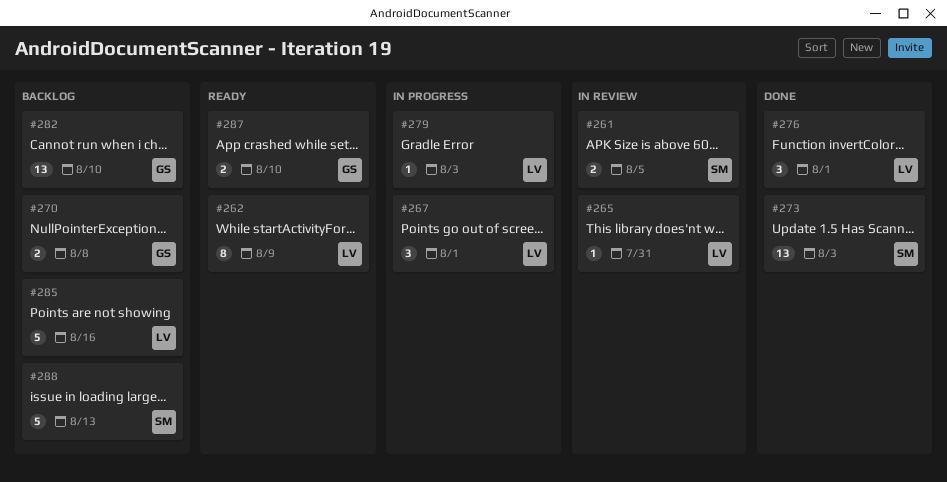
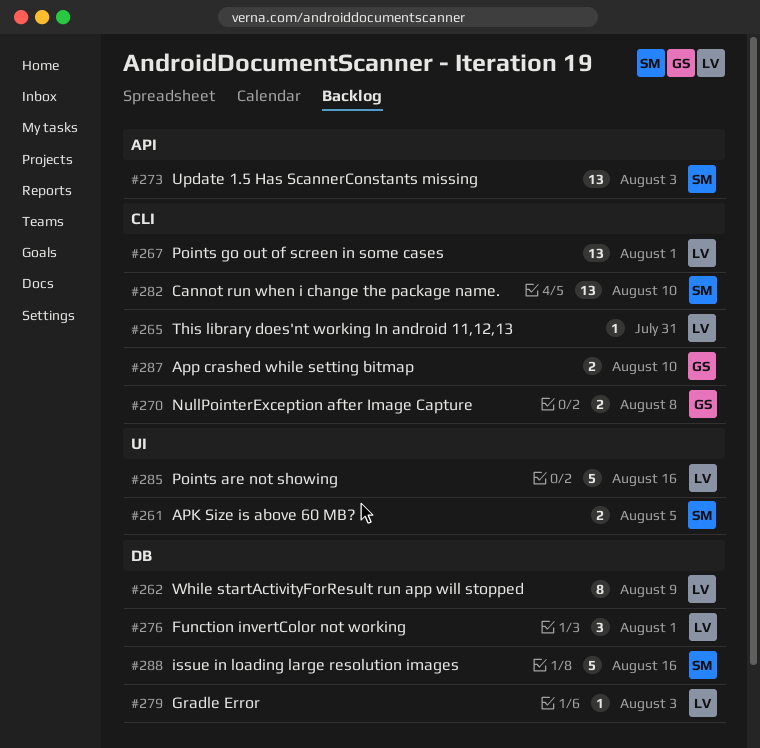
#267, estimate: 3 -> 13
#282, owner: GS -> SM
#288, due: Aug 13 -> Aug 16

